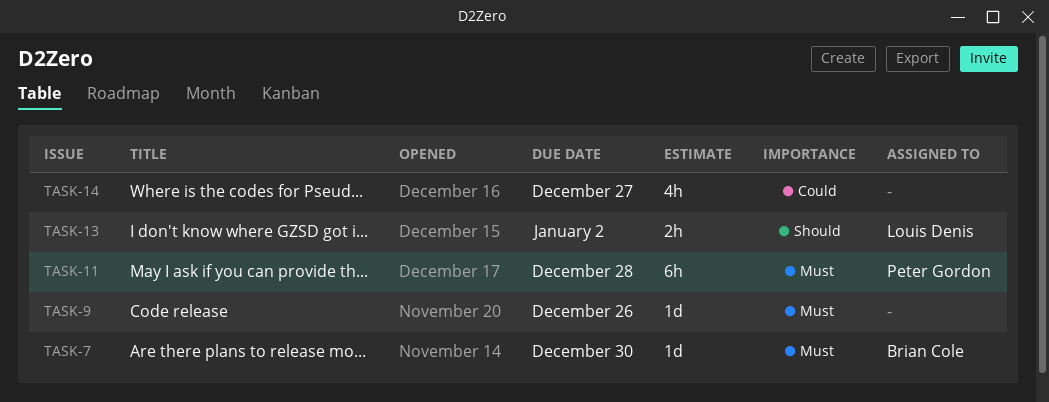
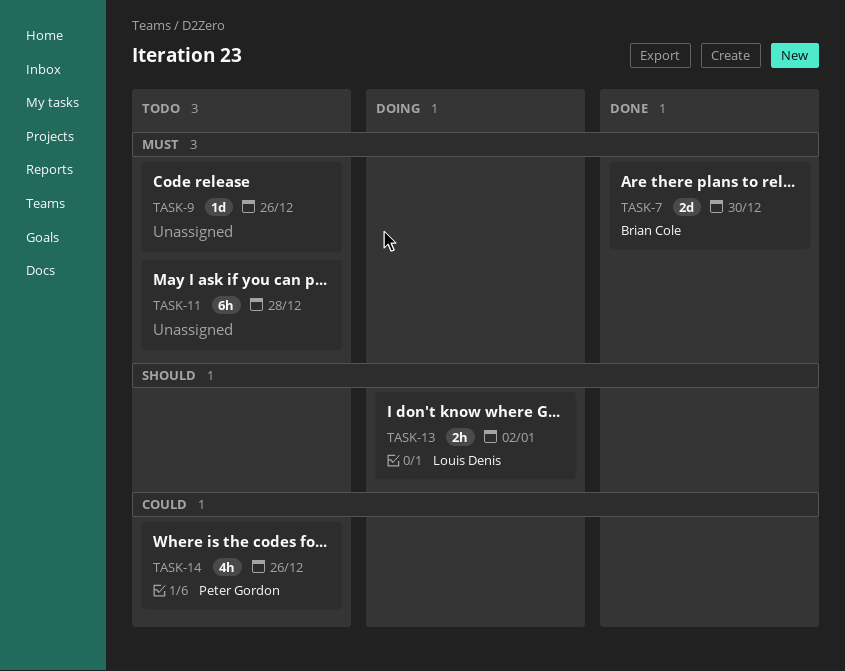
TASK-7, estimate: 1d -> 2d
TASK-11, owner: Peter Gordon -> none
TASK-14, owner: none -> Peter Gordon
TASK-14, due: Dec 27 -> Dec 26

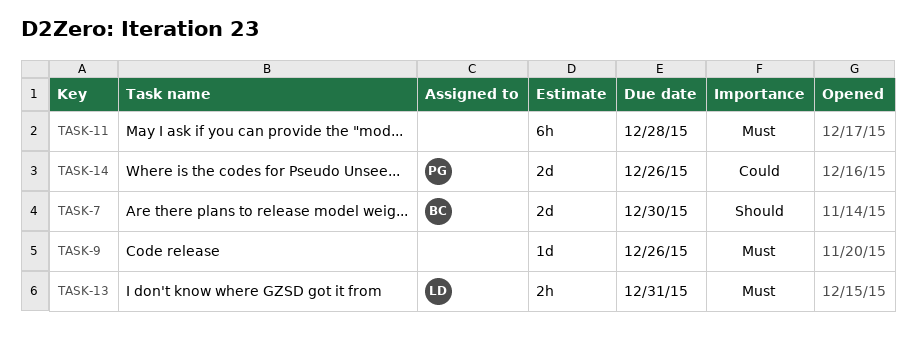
TASK-7, priority: Must -> Should
TASK-13, priority: Should -> Must
TASK-13, due: Jan 2 -> Dec 31
TASK-14, estimate: 4h -> 2d

